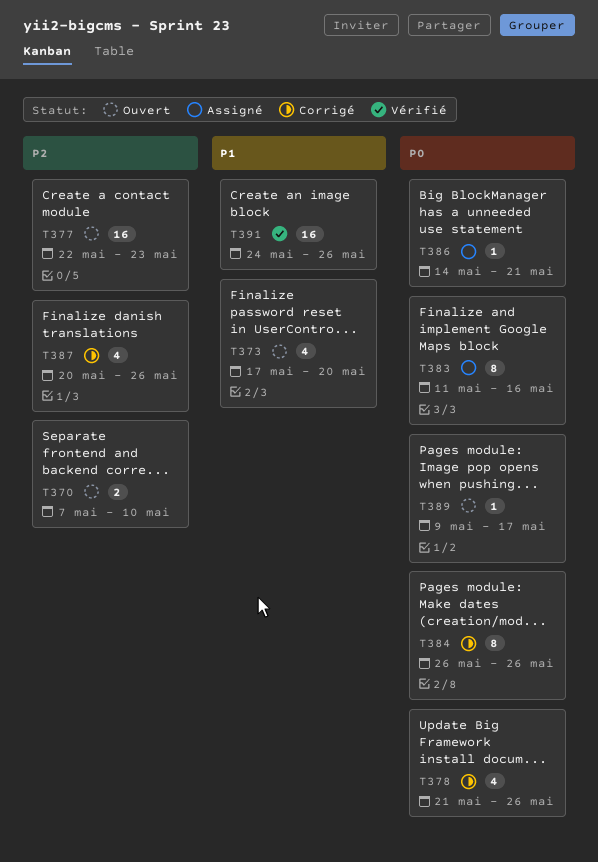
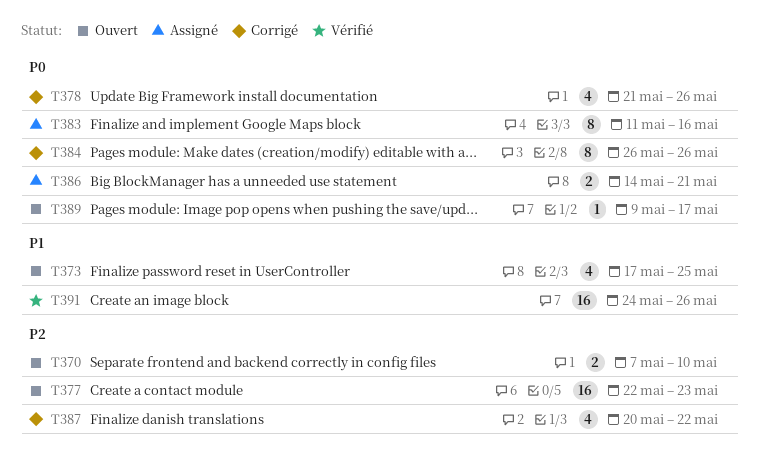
T373, due: May 20 -> May 25
T386, estimate: 1 -> 2
T387, due: May 26 -> May 22

